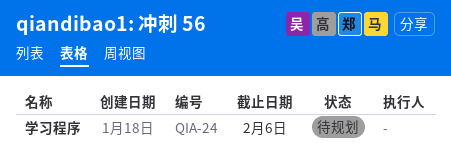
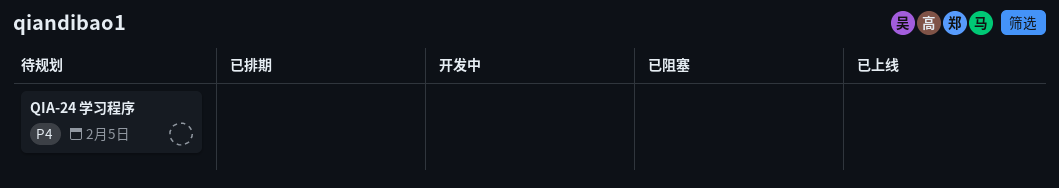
QIA-24, due: Feb 6 -> Feb 5

